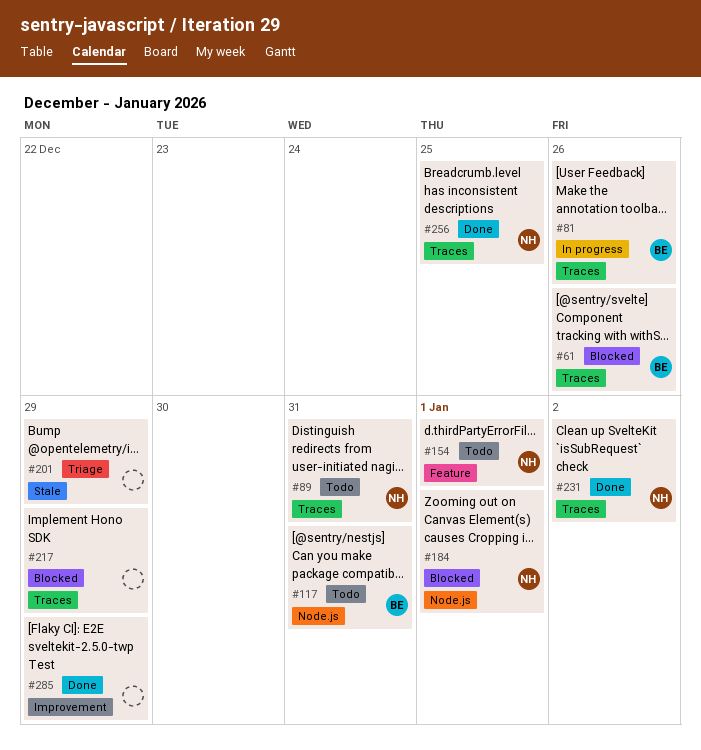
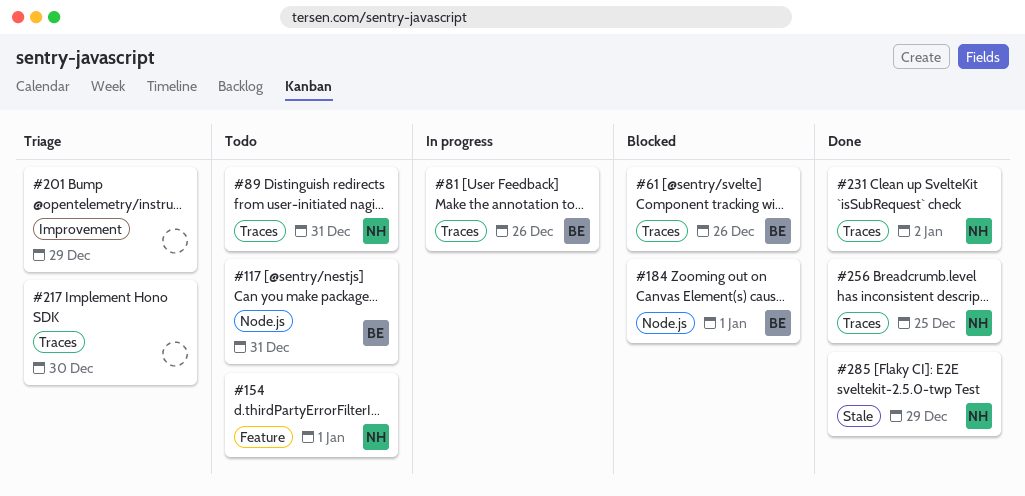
#184, owner: NH -> BE
#201, label: Stale -> Improvement
#217, status: Blocked -> Triage
#217, due: Dec 29 -> Dec 30
#285, owner: none -> NH
#285, label: Improvement -> Stale

